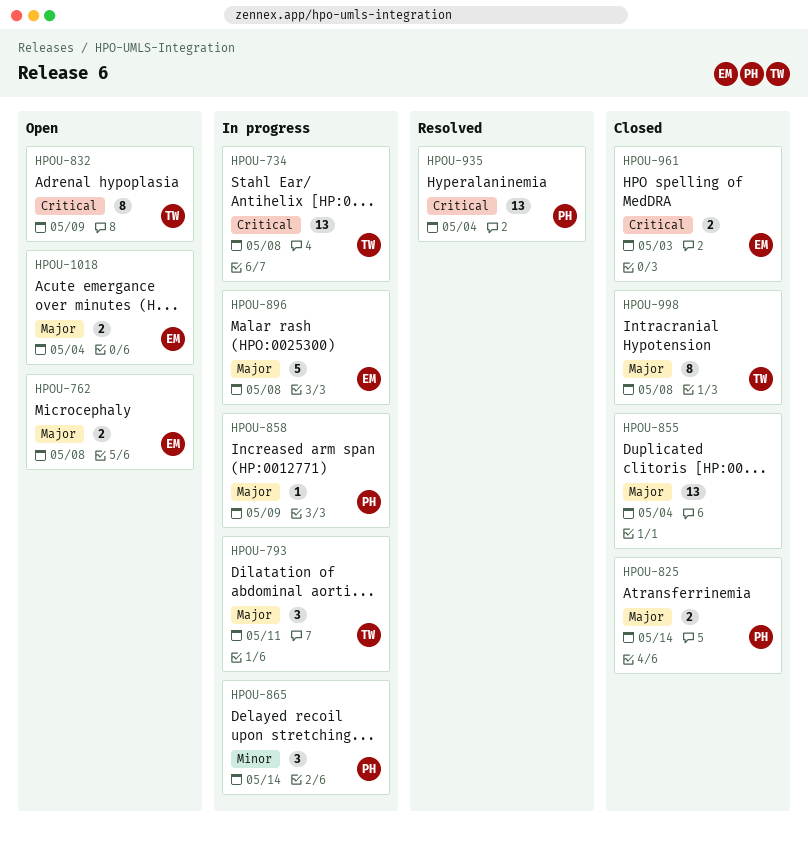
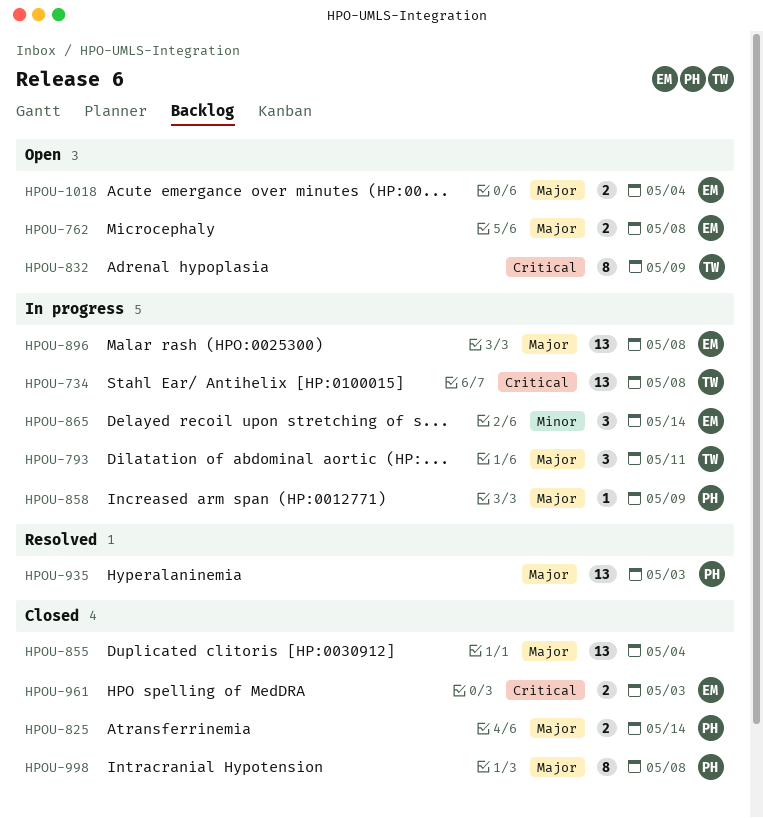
HPOU-865, owner: PH -> EM
HPOU-896, estimate: 5 -> 13
HPOU-935, priority: Critical -> Major
HPOU-935, due: May 4 -> May 3
HPOU-998, owner: TW -> PH

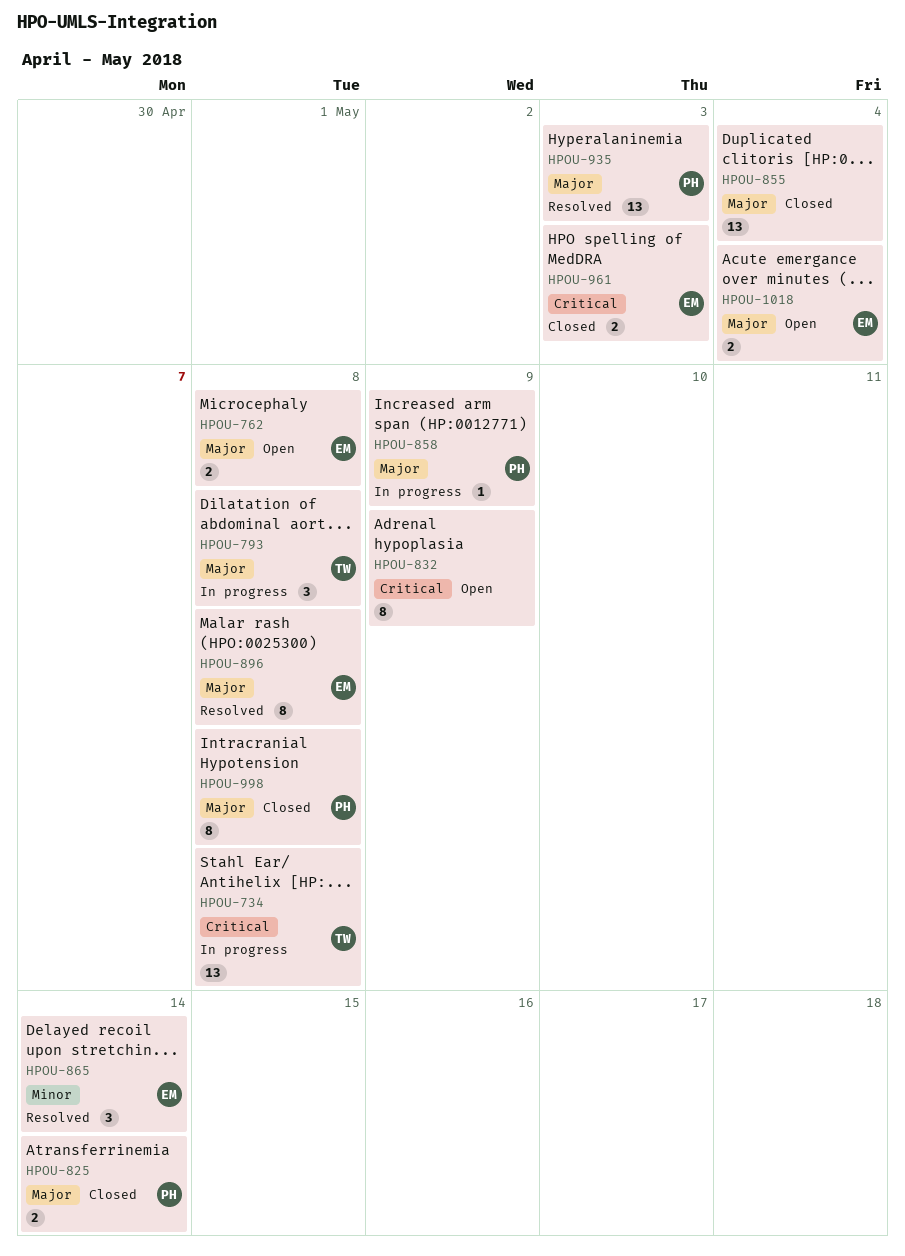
HPOU-793, due: May 11 -> May 8
HPOU-832, owner: TW -> none
HPOU-865, status: In progress -> Resolved
HPOU-896, status: In progress -> Resolved
HPOU-896, estimate: 13 -> 8

